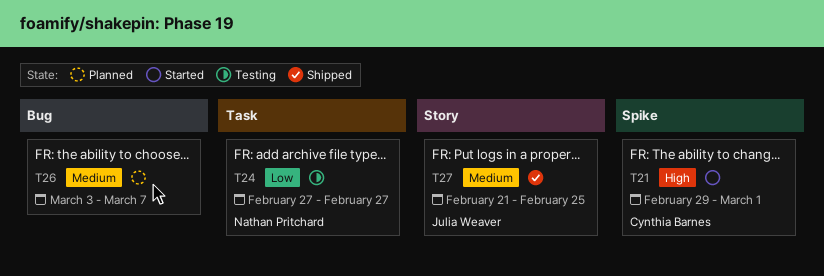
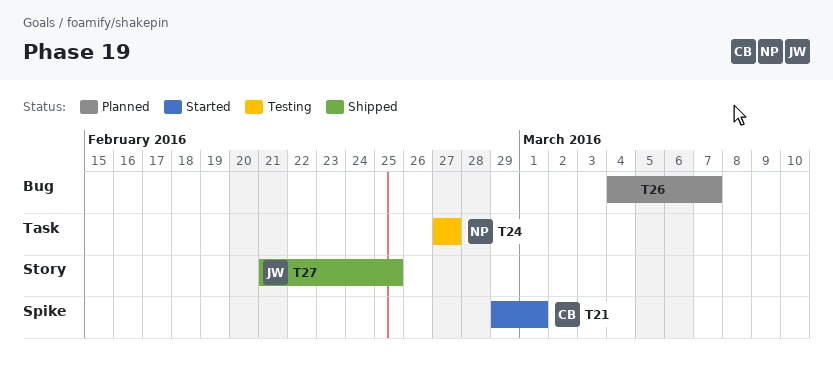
T26, start: Mar 3 -> Mar 4

